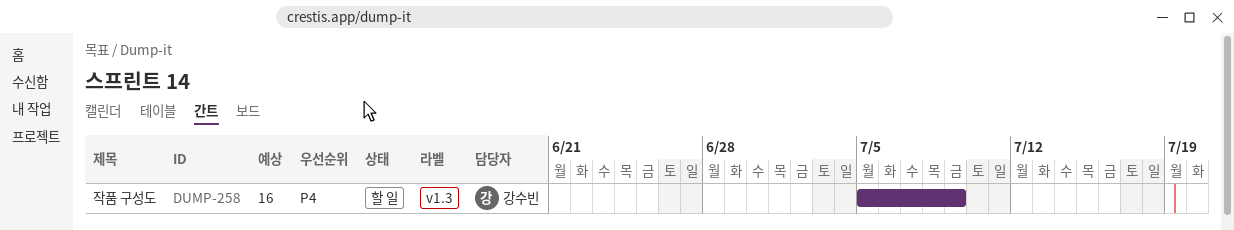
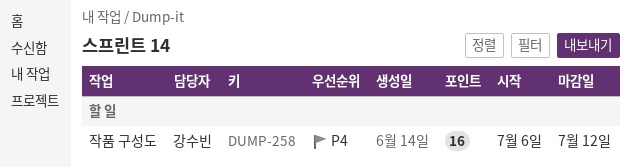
DUMP-258, start: Jul 5 -> Jul 6
DUMP-258, due: Jul 9 -> Jul 12

